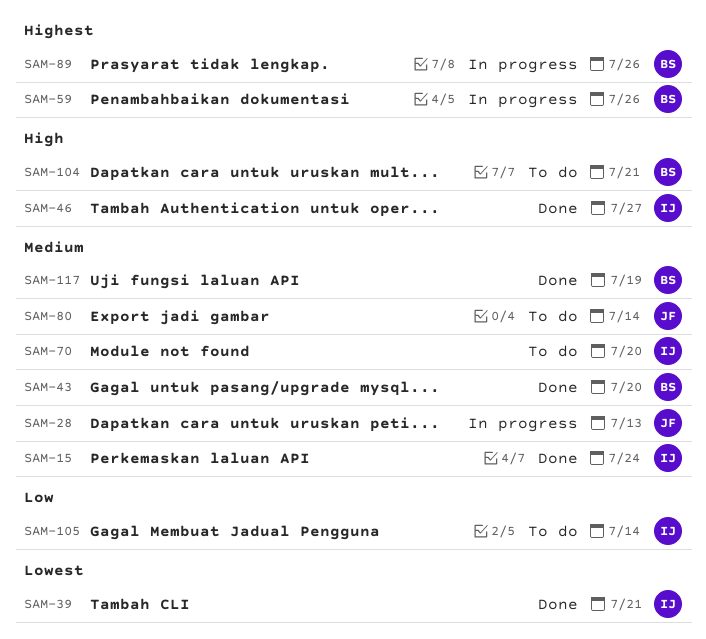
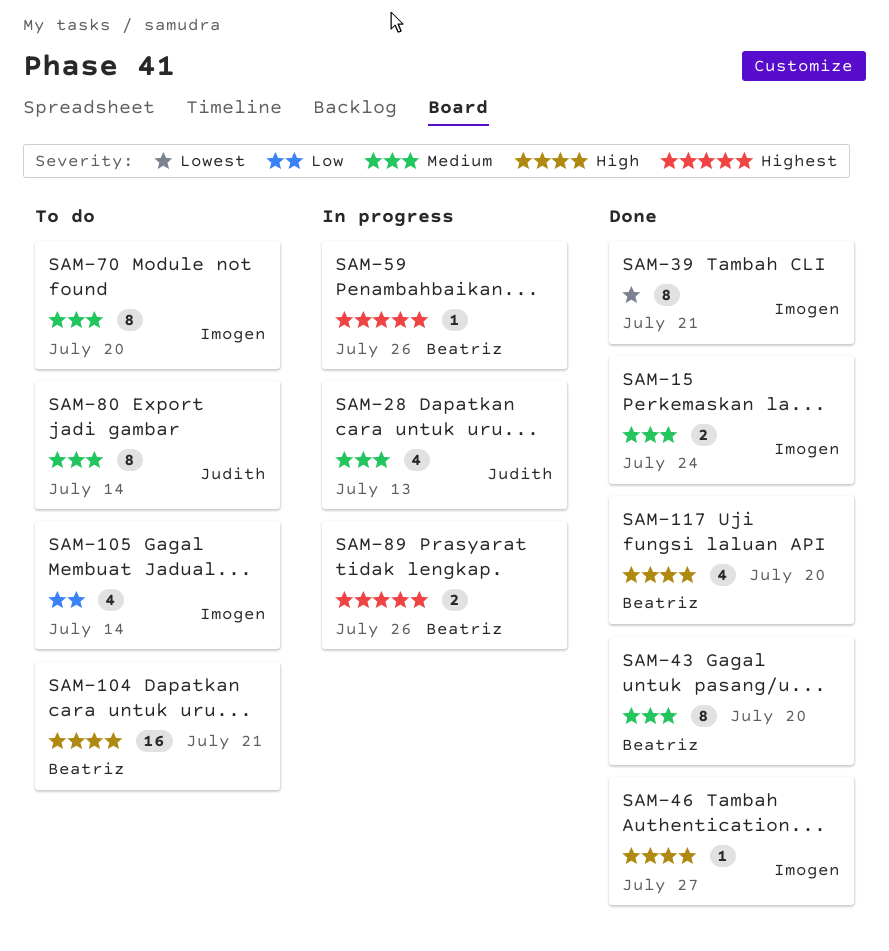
SAM-117, priority: Medium -> High
SAM-117, due: Jul 19 -> Jul 20

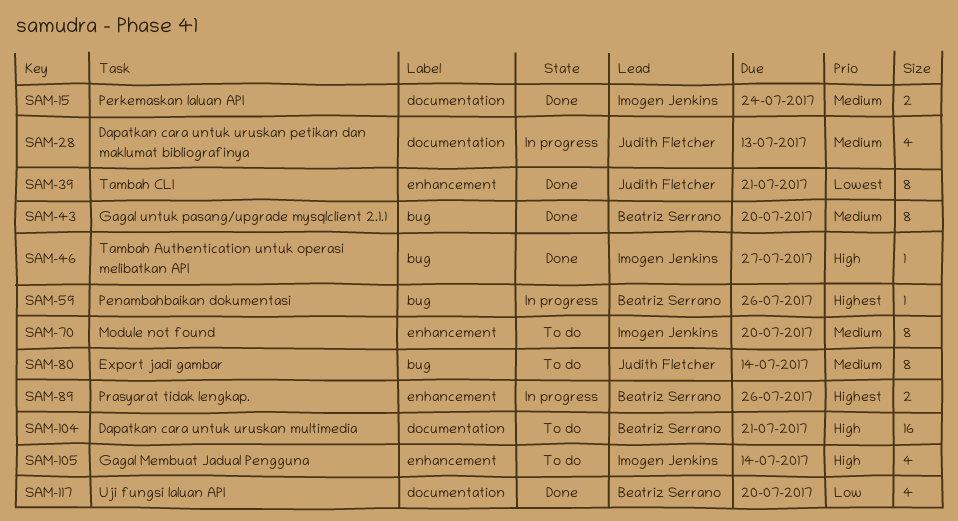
SAM-39, owner: Imogen Jenkins -> Judith Fletcher
SAM-105, priority: Low -> High
SAM-117, priority: High -> Low

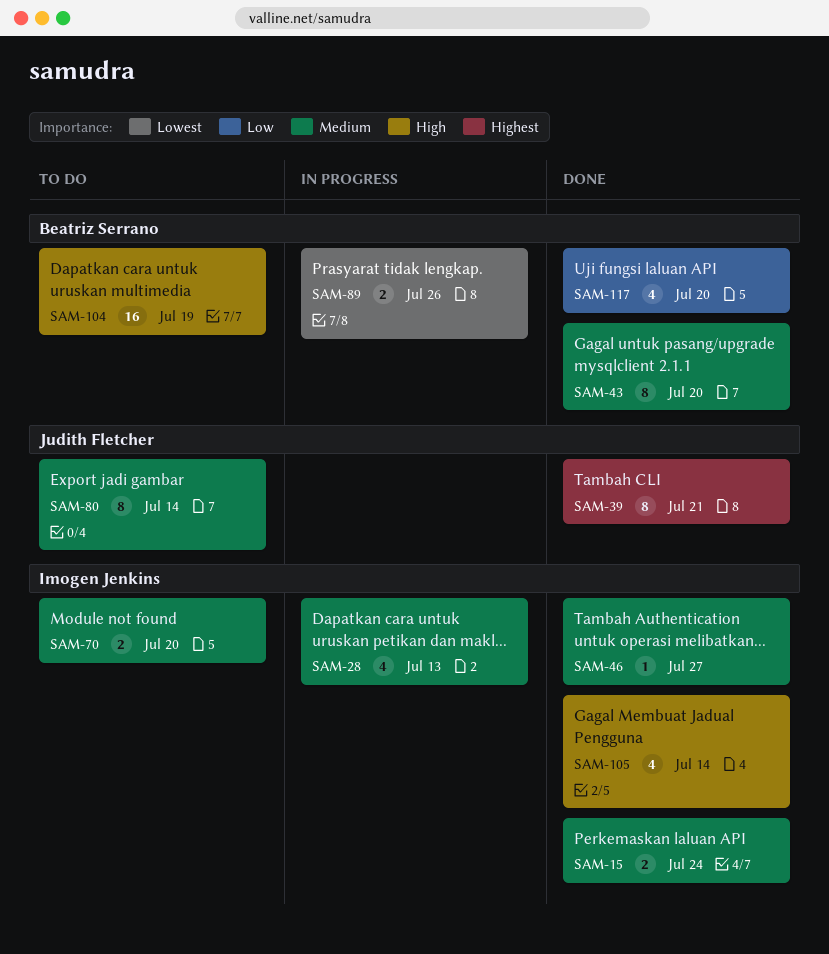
SAM-28, owner: Judith Fletcher -> Imogen Jenkins
SAM-39, priority: Lowest -> Highest
SAM-46, priority: High -> Medium
SAM-59: present -> none
SAM-70, estimate: 8 -> 2
SAM-89, priority: Highest -> Lowest
SAM-104, due: Jul 21 -> Jul 19
SAM-105, status: To do -> Done

